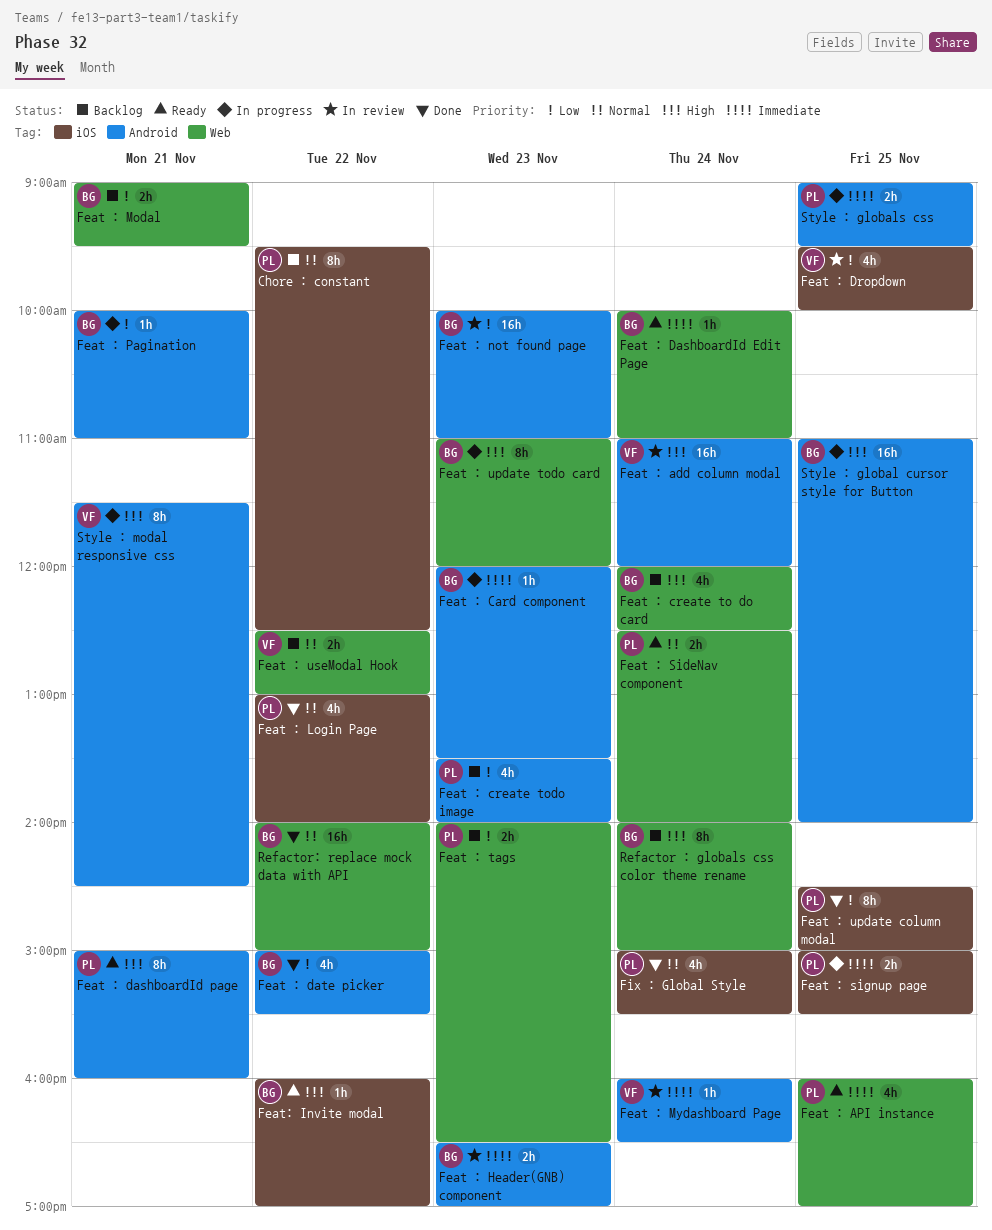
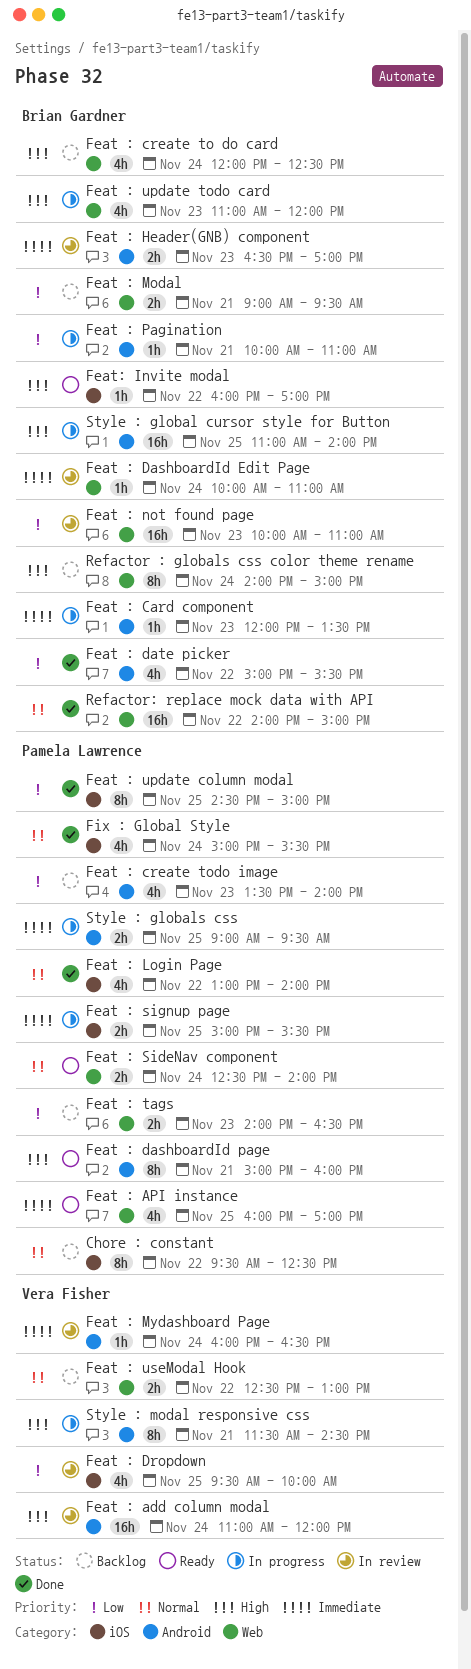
Feat : DashboardId Edit Page, status: Ready -> In review
Feat : not found page, label: Android -> Web
Feat : update todo card, estimate: 8h -> 4h

